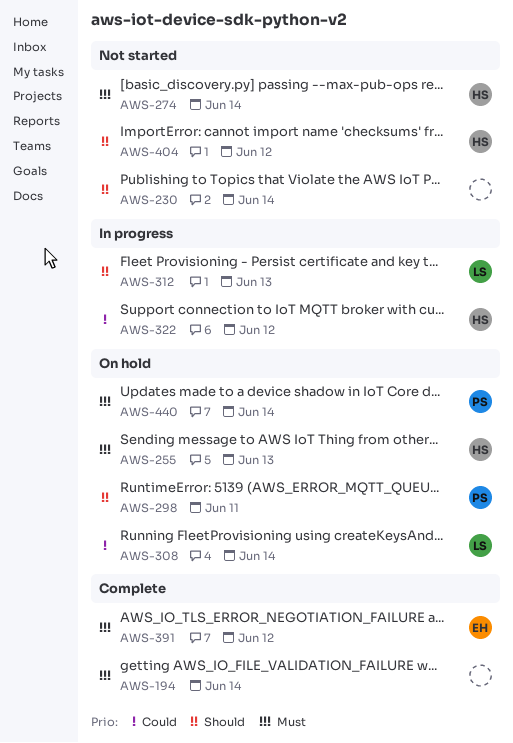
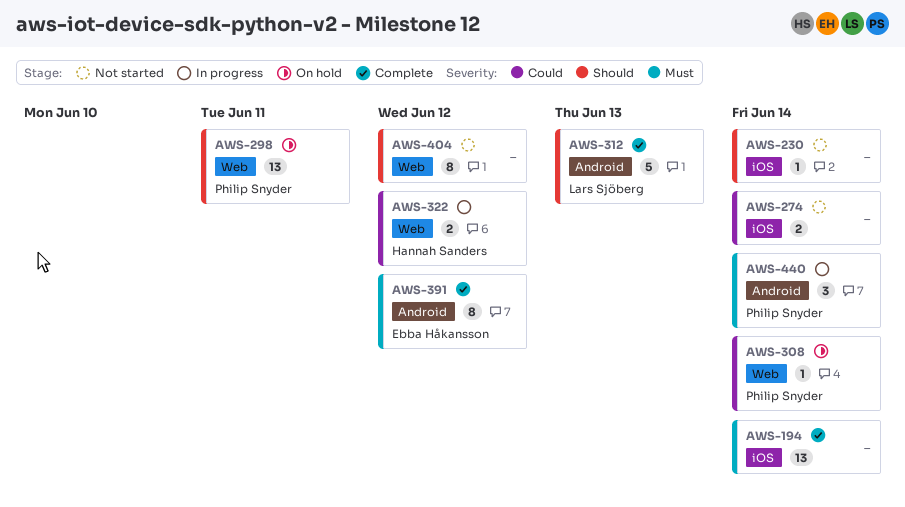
AWS-255: present -> none
AWS-274, owner: Hannah Sanders -> none
AWS-274, priority: Must -> Could
AWS-308, owner: Lars Sjöberg -> Philip Snyder
AWS-312, status: In progress -> Complete
AWS-404, owner: Hannah Sanders -> none
AWS-440, status: On hold -> In progress

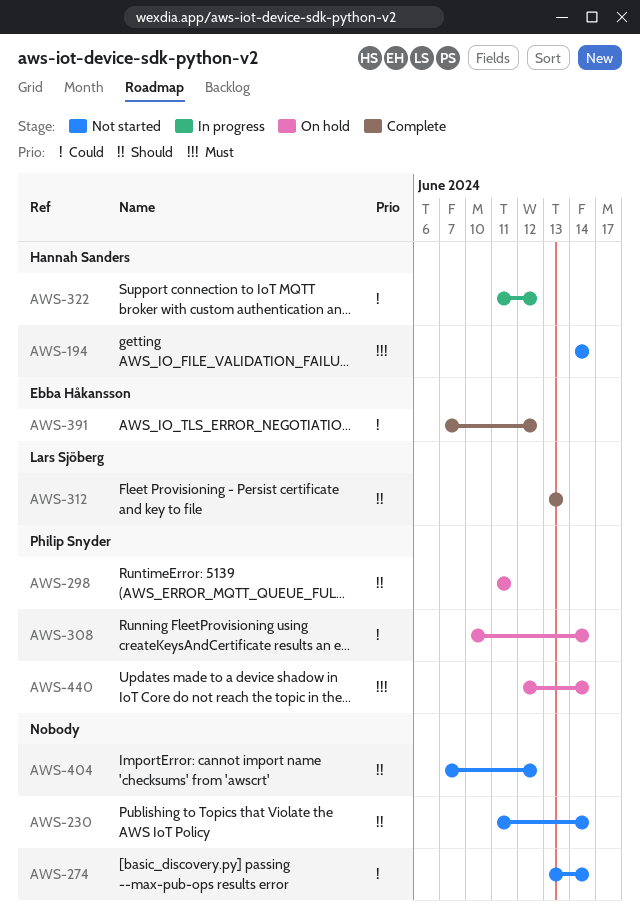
AWS-194, status: Complete -> Not started
AWS-194, owner: none -> Hannah Sanders
AWS-391, priority: Must -> Could
AWS-440, status: In progress -> On hold

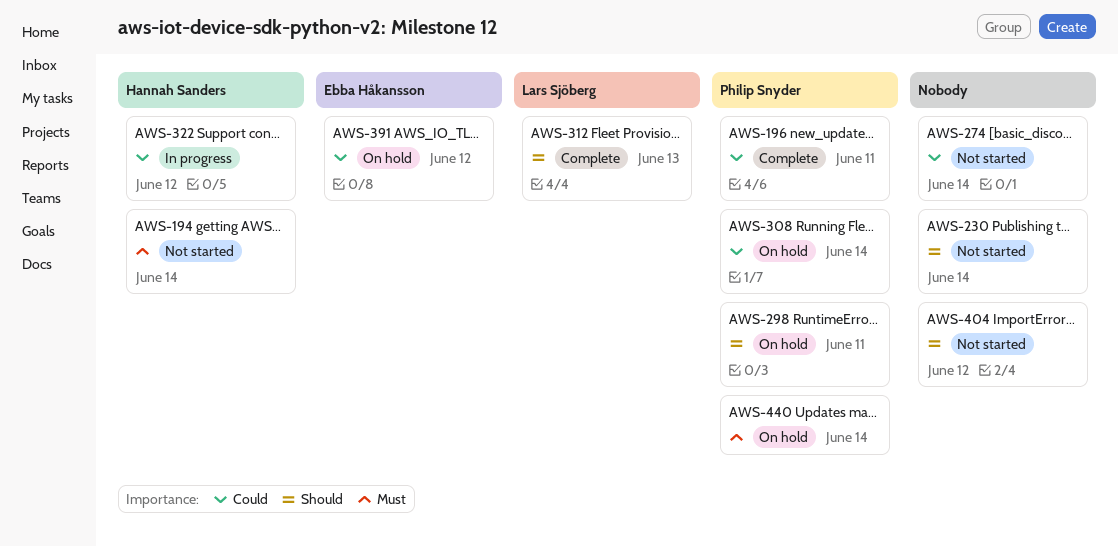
AWS-196: none -> present
AWS-391, status: Complete -> On hold

